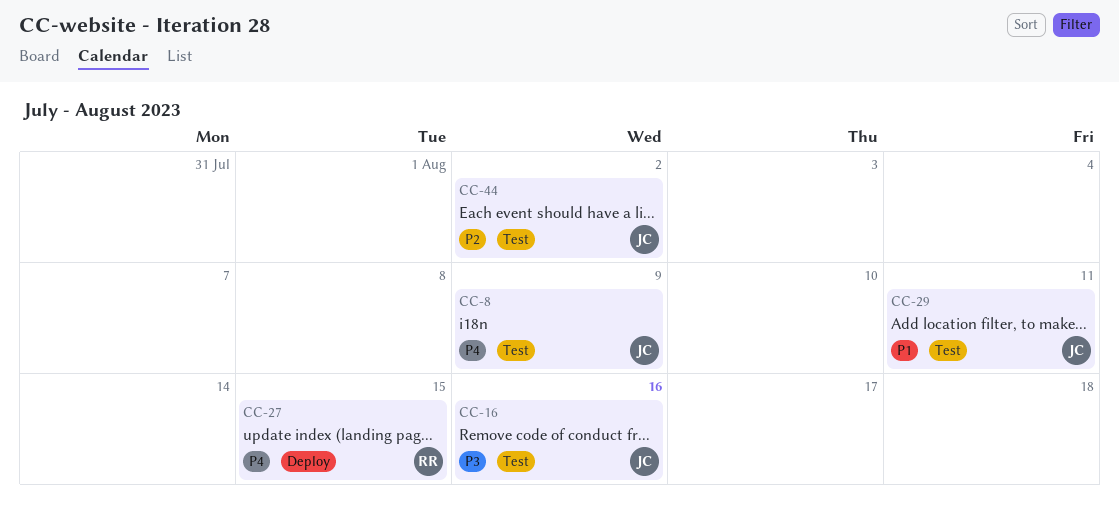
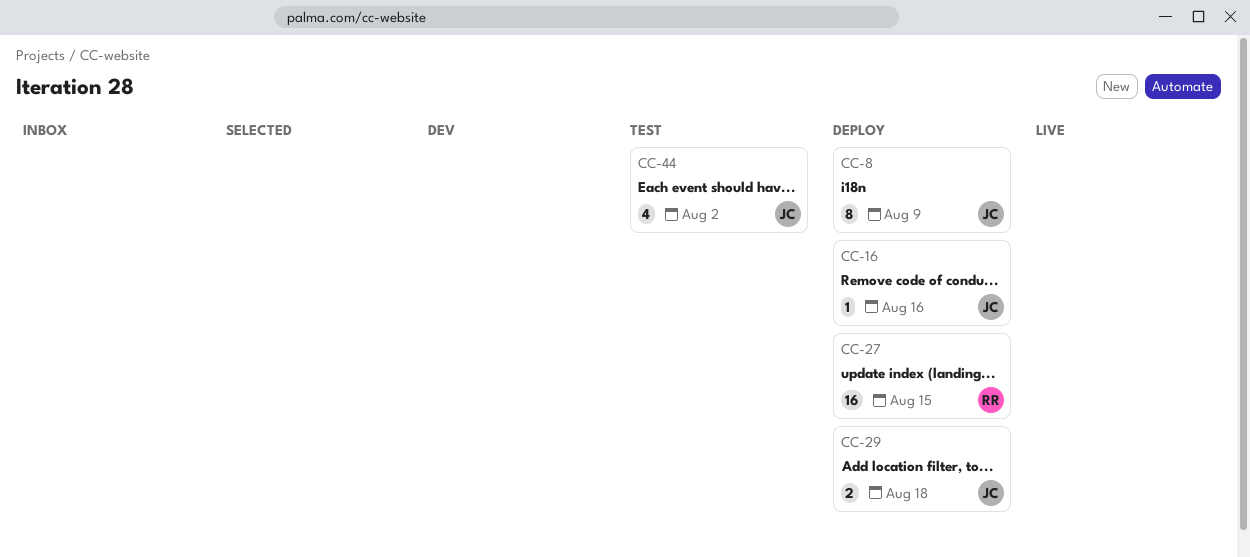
CC-8, status: Test -> Deploy
CC-16, status: Test -> Deploy
CC-29, status: Test -> Deploy
CC-29, due: Aug 11 -> Aug 18

